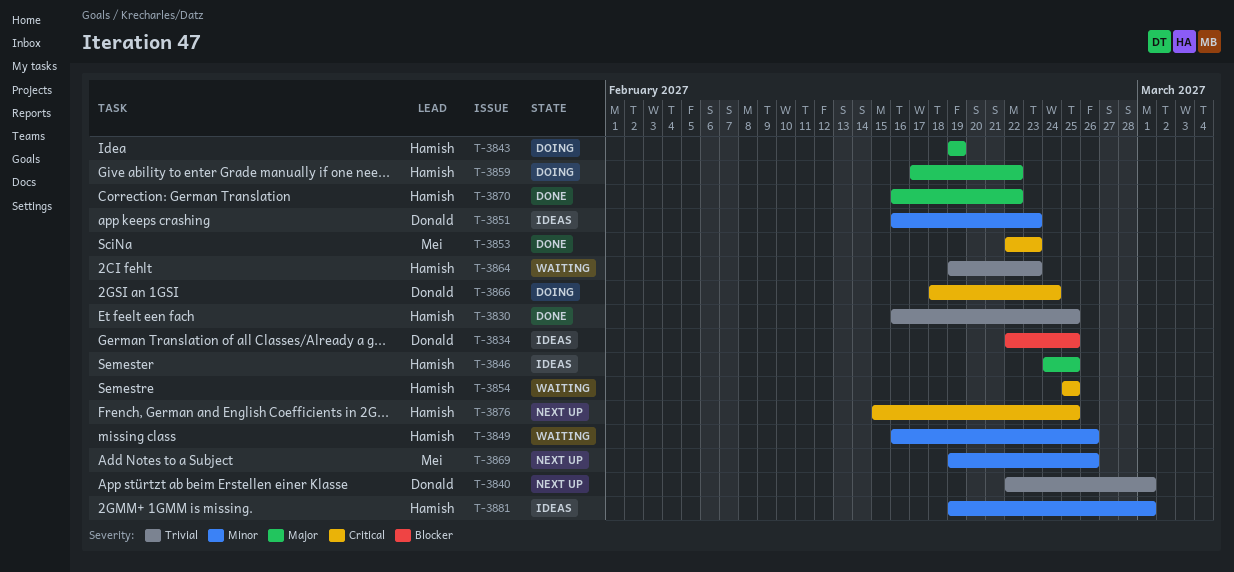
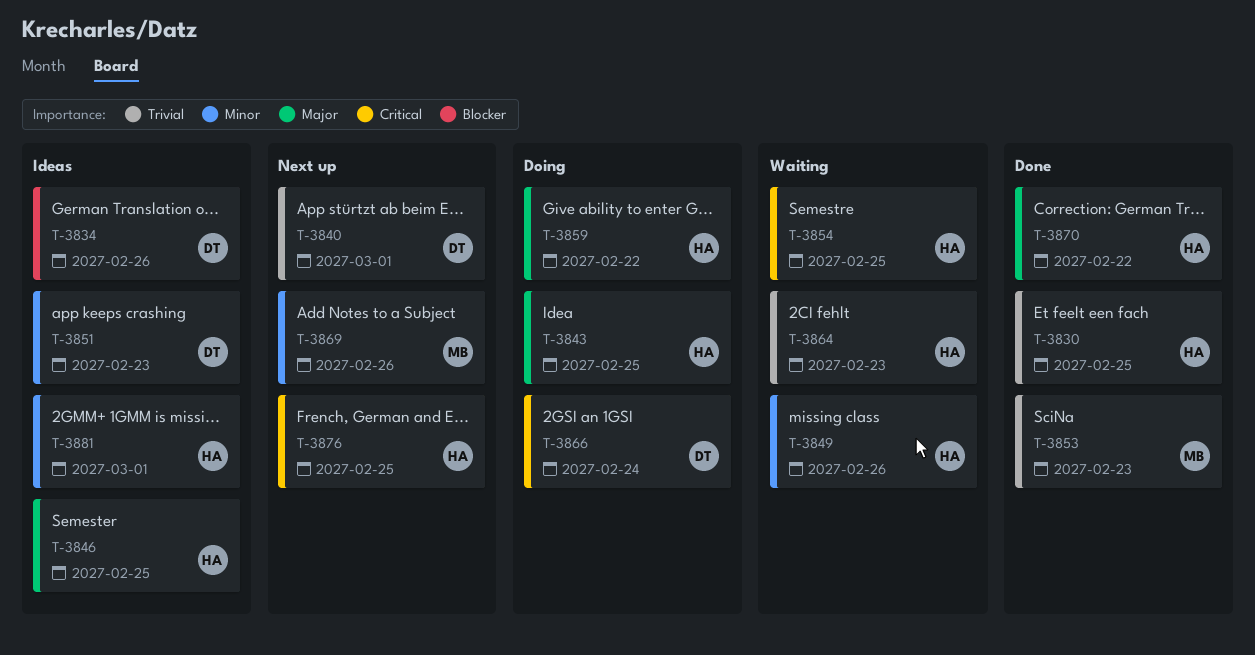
T-3834, due: Feb 25 -> Feb 26
T-3843, due: Feb 19 -> Feb 25
T-3853, priority: Critical -> Trivial

